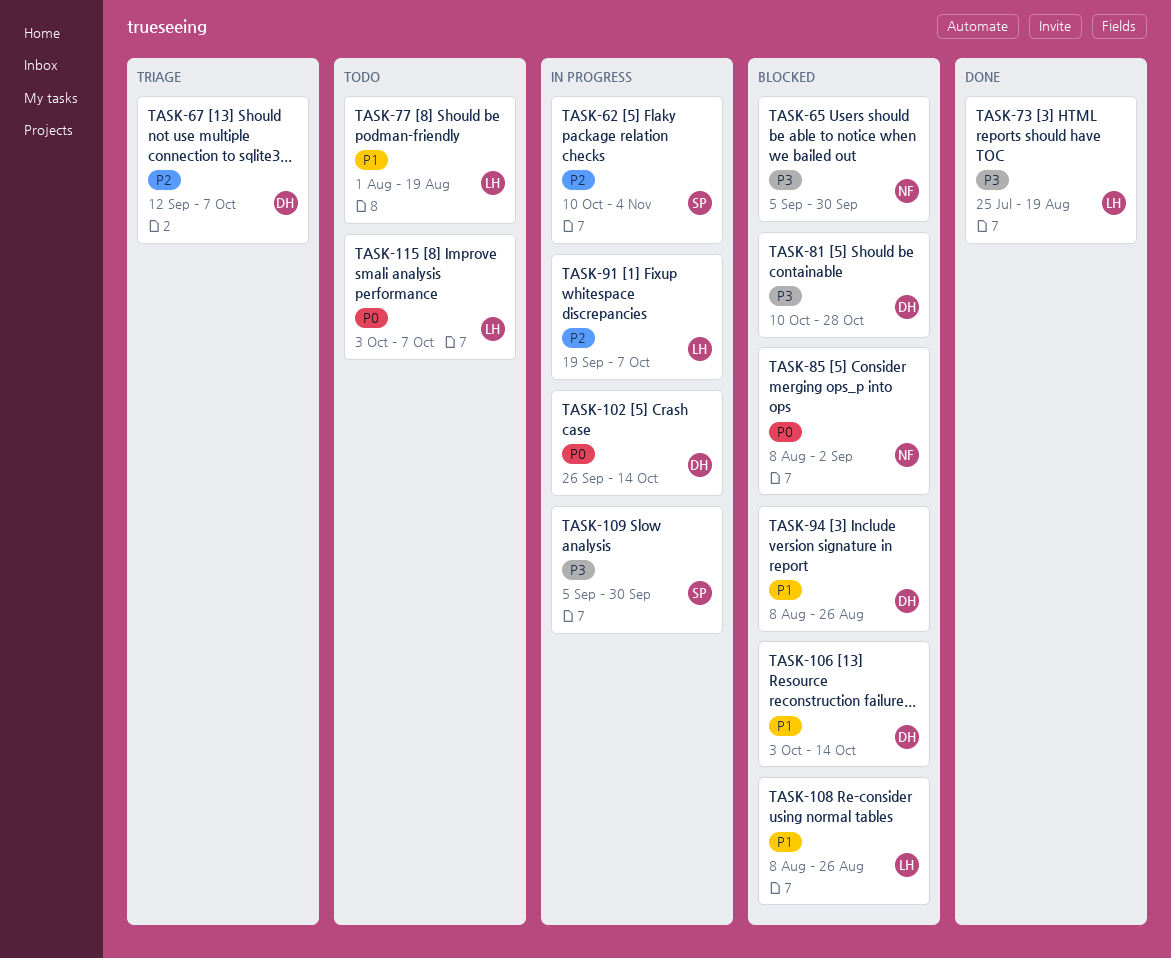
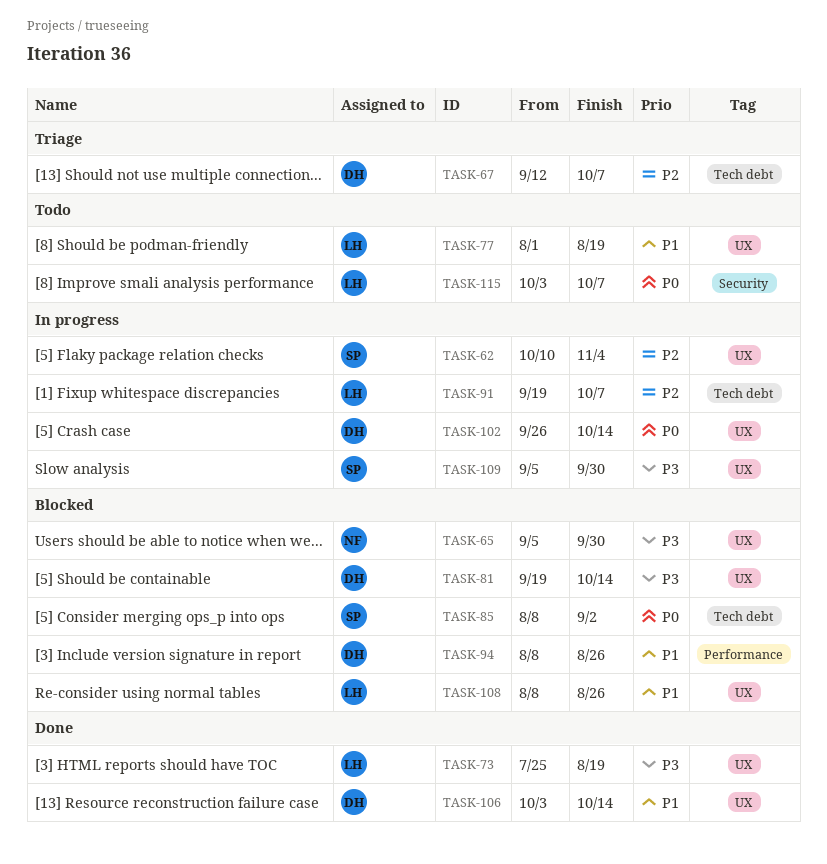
TASK-81, start: Oct 10 -> Sep 19
TASK-81, due: Oct 28 -> Oct 14
TASK-85, owner: NF -> SP
TASK-106, status: Blocked -> Done

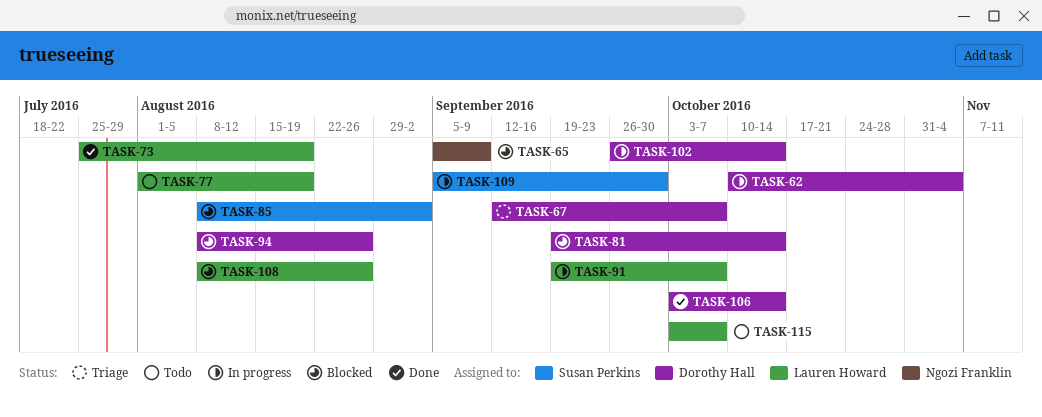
TASK-62, owner: Susan Perkins -> Dorothy Hall
TASK-65, due: Sep 30 -> Sep 9

